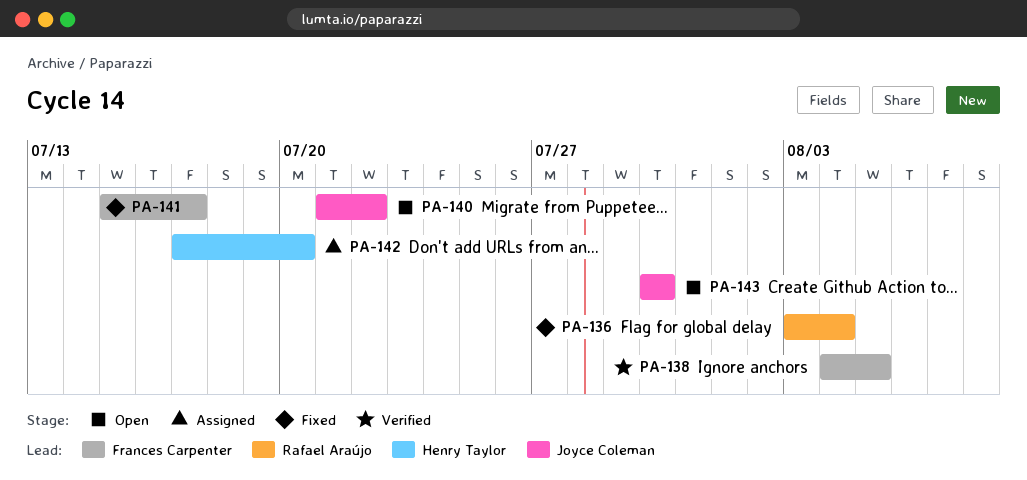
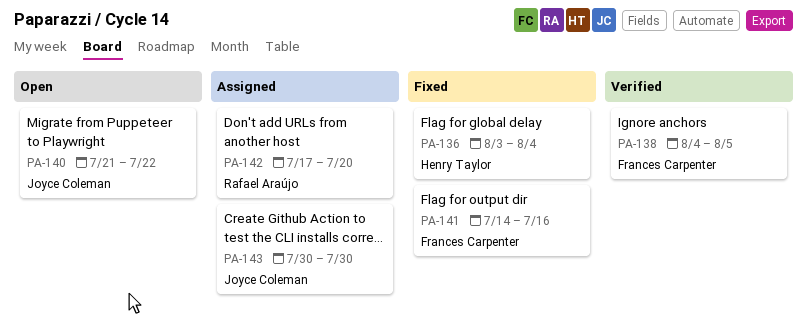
PA-136, owner: Rafael Araújo -> Henry Taylor
PA-141, start: Jul 15 -> Jul 14
PA-141, due: Jul 17 -> Jul 16
PA-142, owner: Henry Taylor -> Rafael Araújo
PA-143, status: Open -> Assigned

